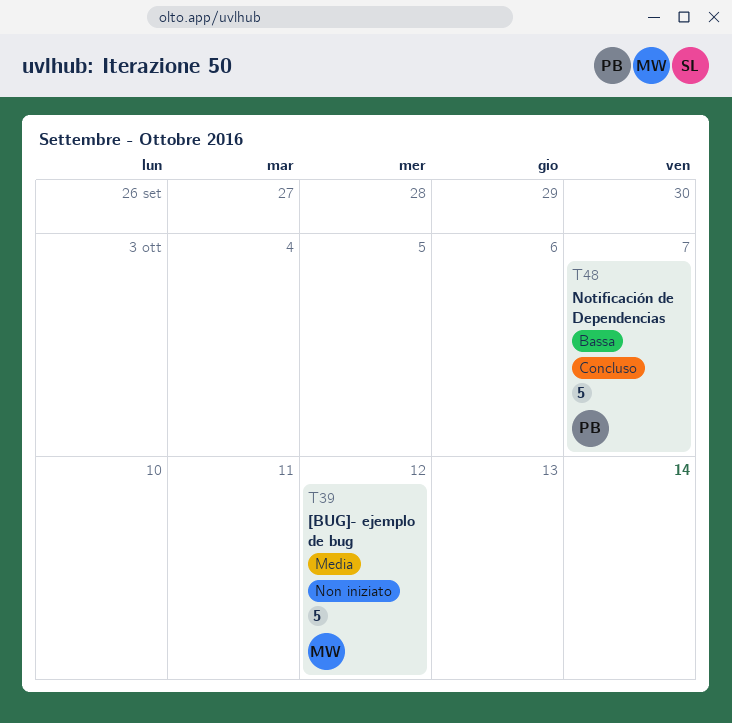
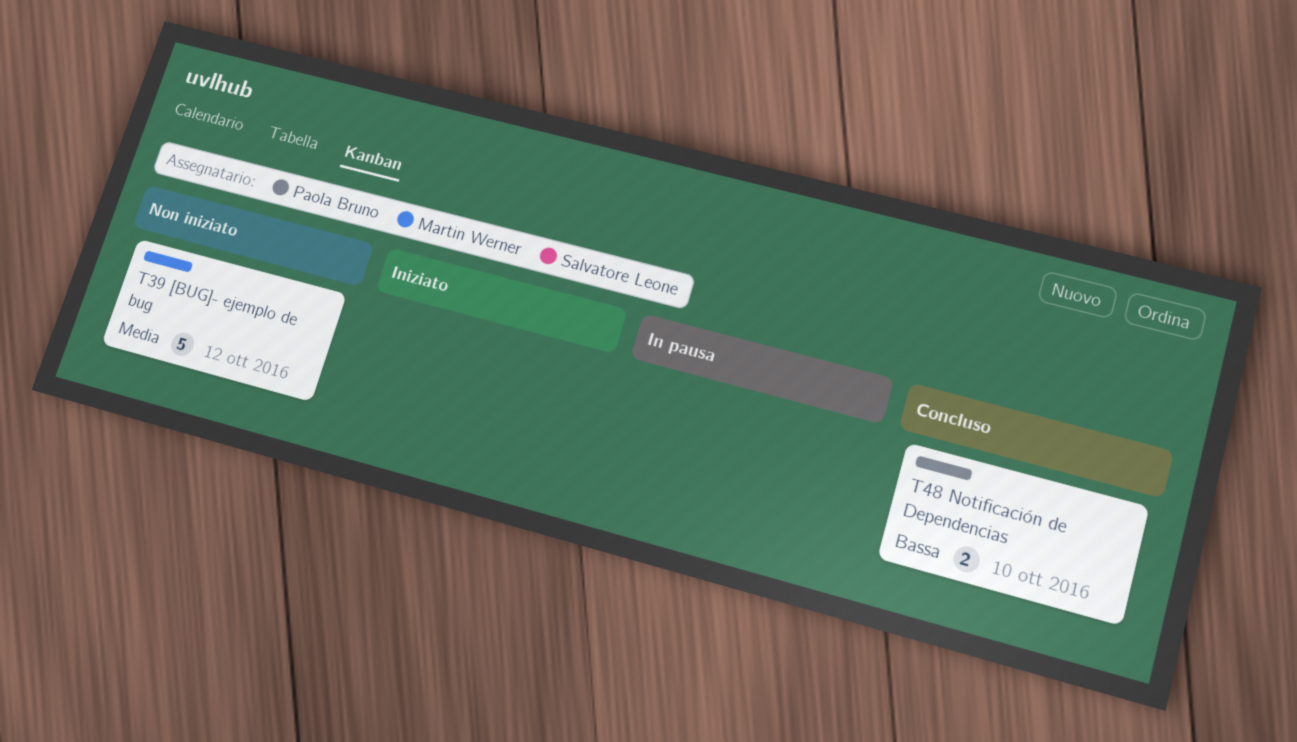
T48, estimate: 5 -> 2
T48, due: Oct 7 -> Oct 10

